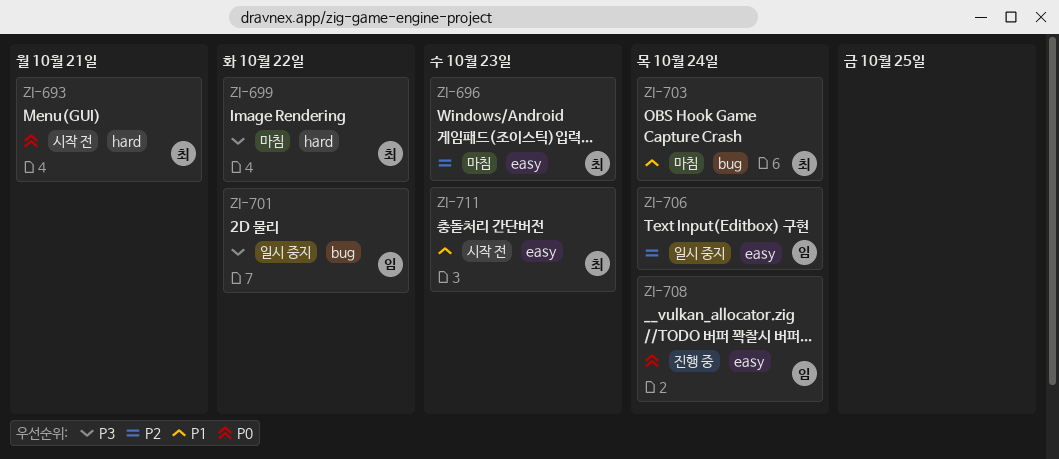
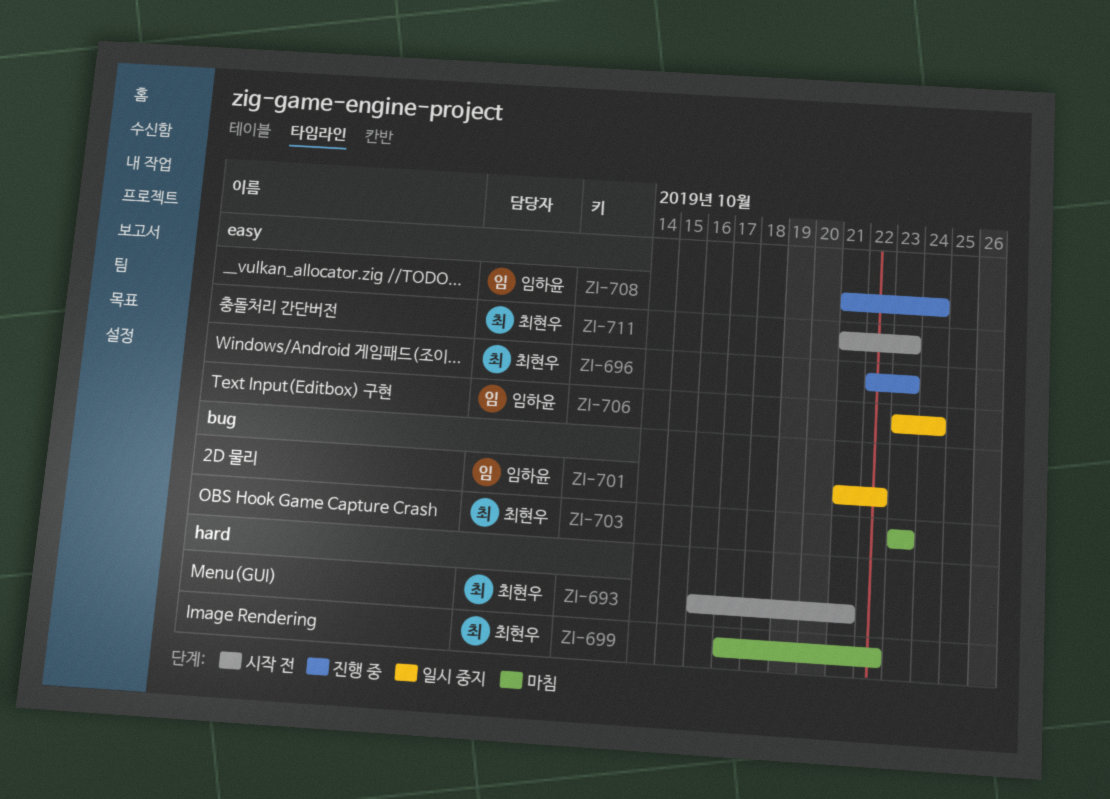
ZI-696, status: 마침 -> 진행 중
ZI-703, due: Oct 24 -> Oct 23

